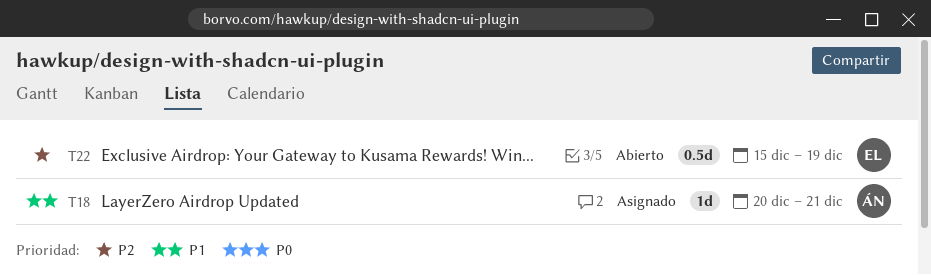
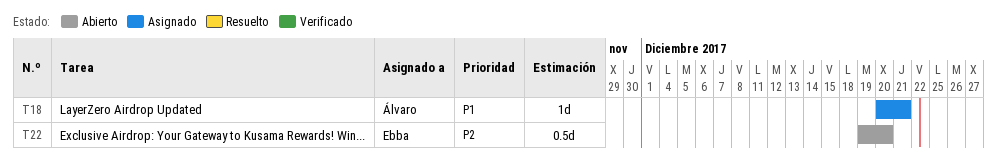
T22, start: Dec 15 -> Dec 19
T22, due: Dec 19 -> Dec 20

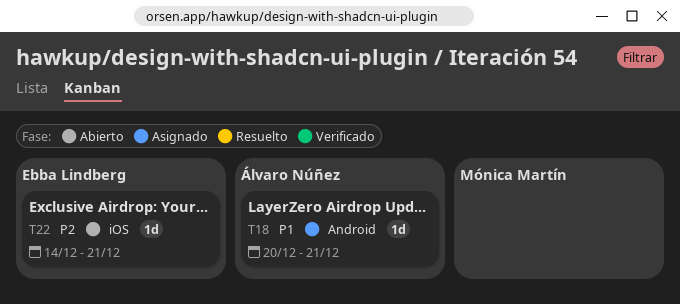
T22, estimate: 0.5d -> 1d
T22, start: Dec 19 -> Dec 14
T22, due: Dec 20 -> Dec 21

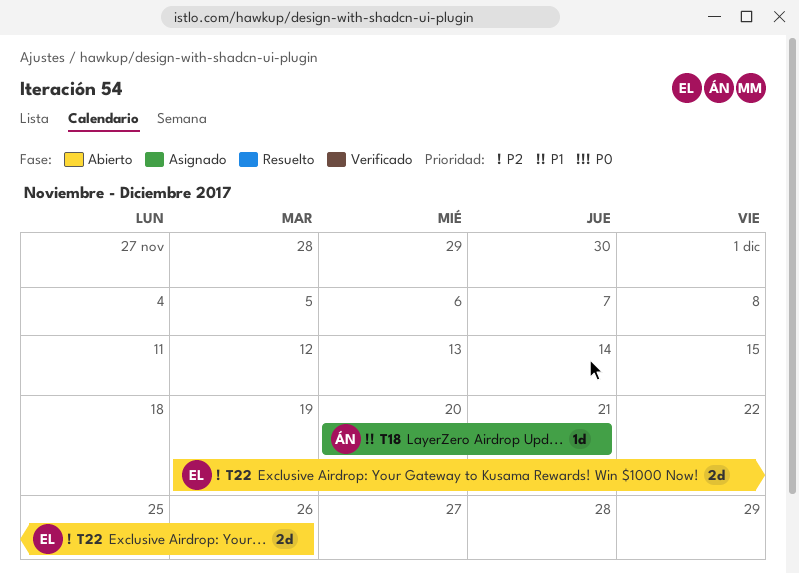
T22, estimate: 1d -> 2d
T22, start: Dec 14 -> Dec 19
T22, due: Dec 21 -> Dec 26

